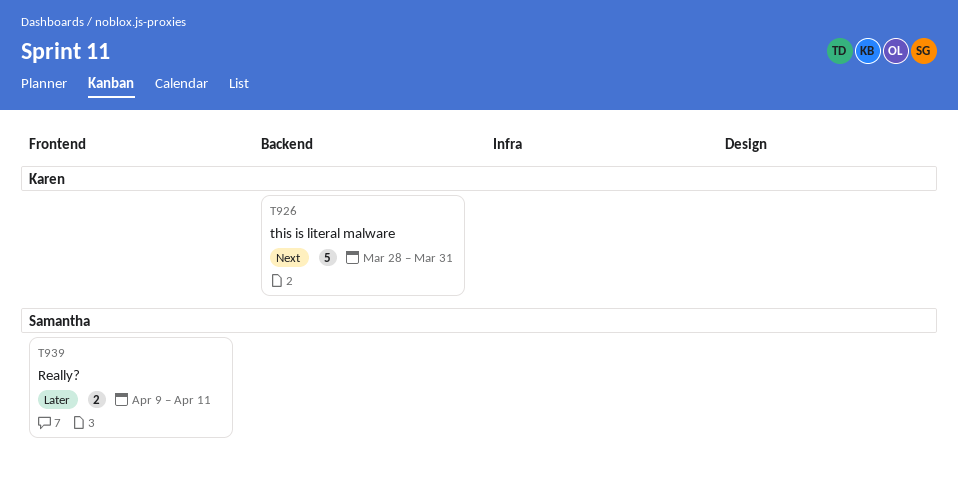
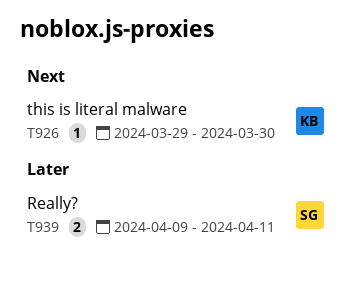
T926, estimate: 5 -> 1
T926, start: Mar 28 -> Mar 29
T926, due: Mar 31 -> Mar 30

